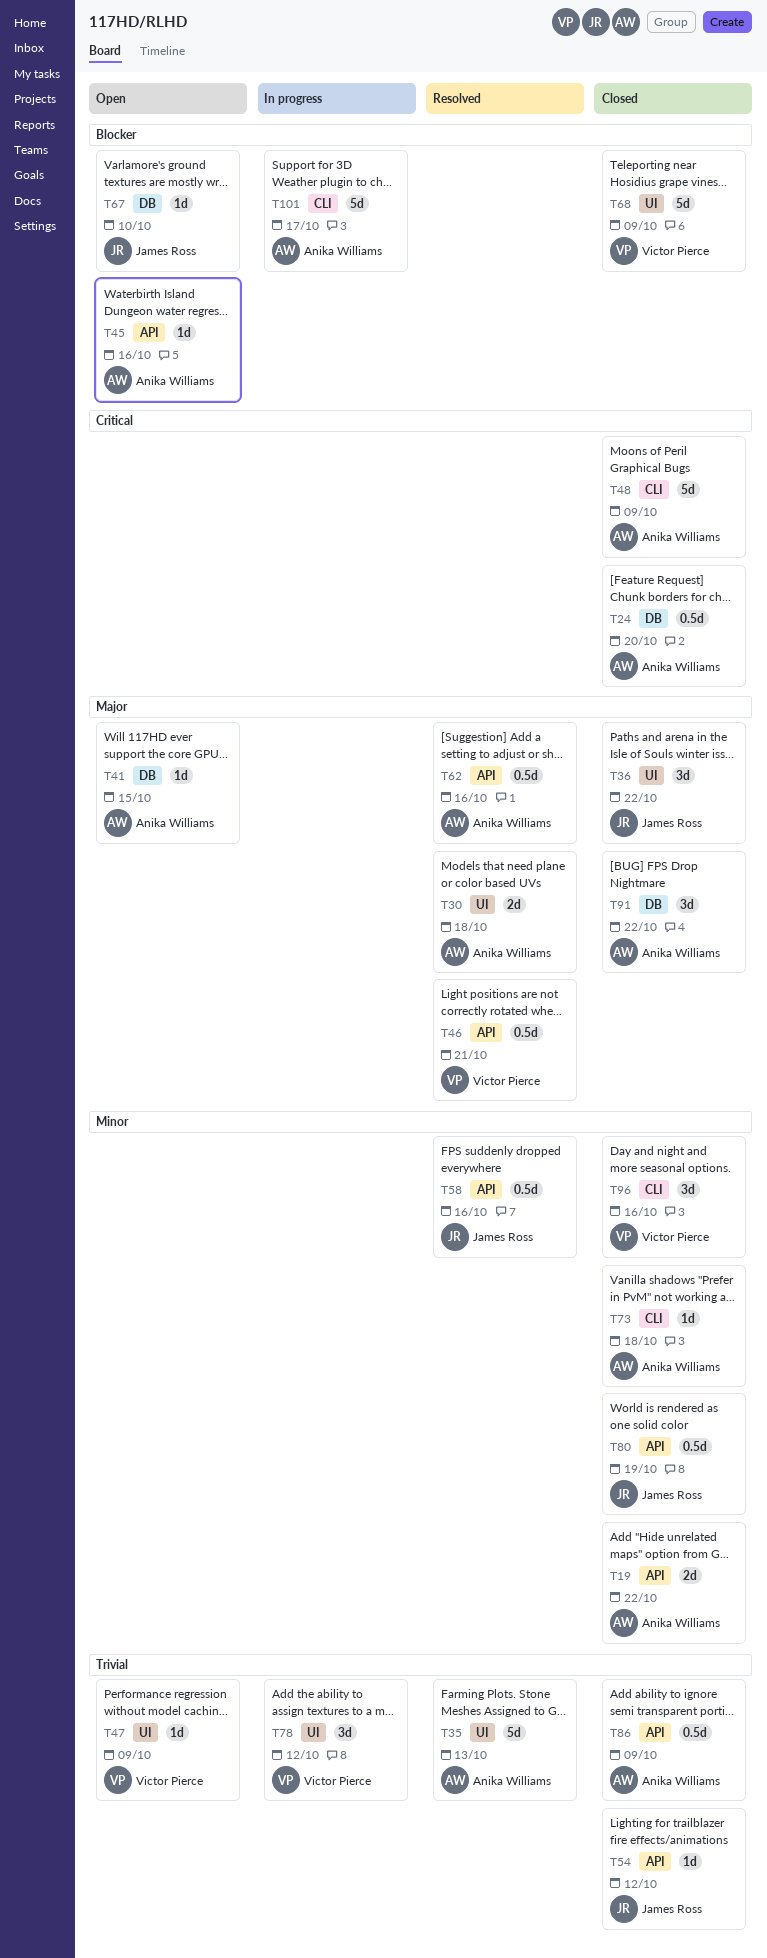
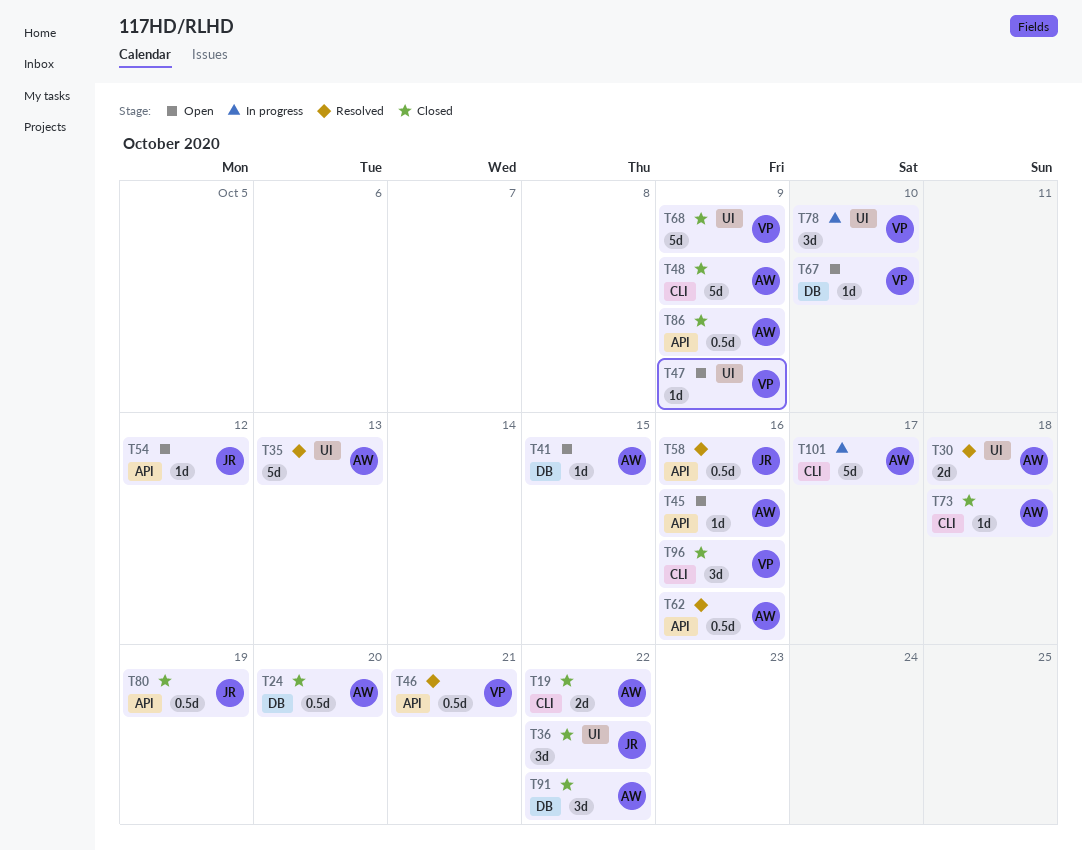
T19, label: API -> CLI
T54, status: Closed -> Open
T67, owner: James Ross -> Victor Pierce
T78, due: Oct 12 -> Oct 10

